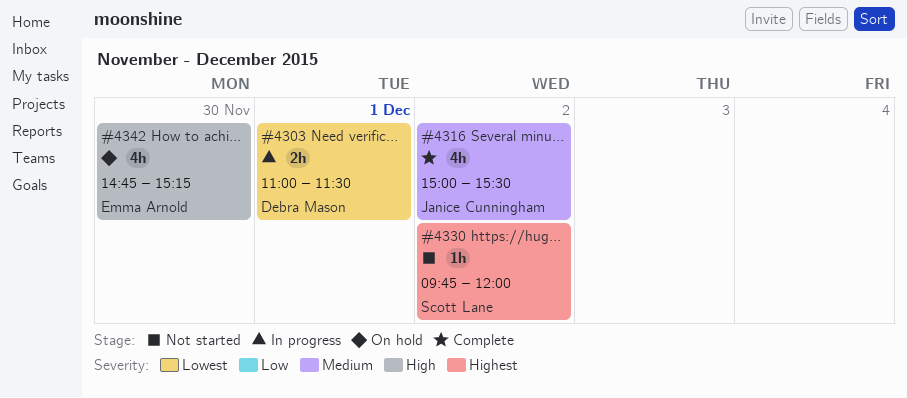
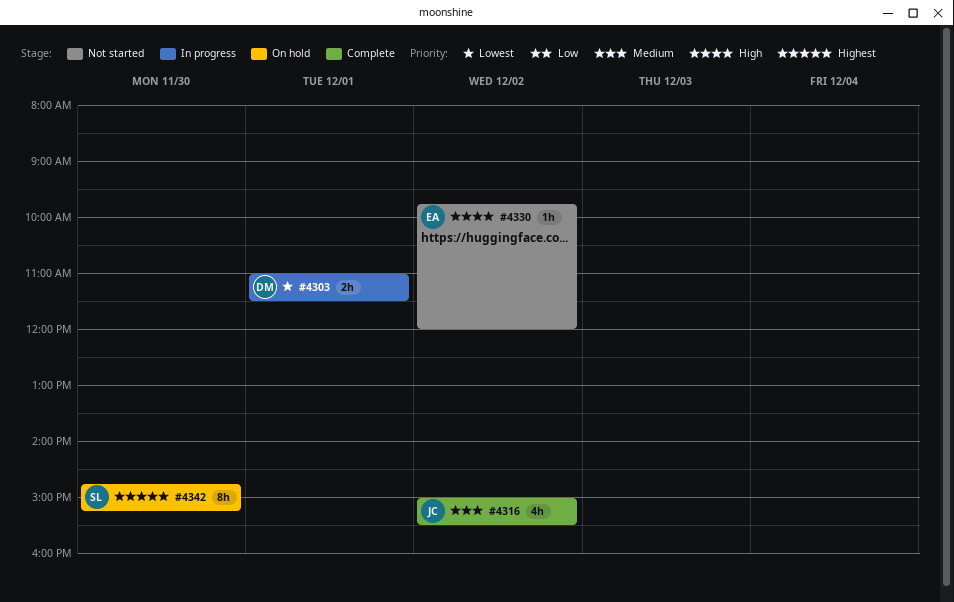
#4330, owner: Scott Lane -> Emma Arnold
#4330, priority: Highest -> High
#4342, owner: Emma Arnold -> Scott Lane
#4342, priority: High -> Highest
#4342, estimate: 4h -> 8h

